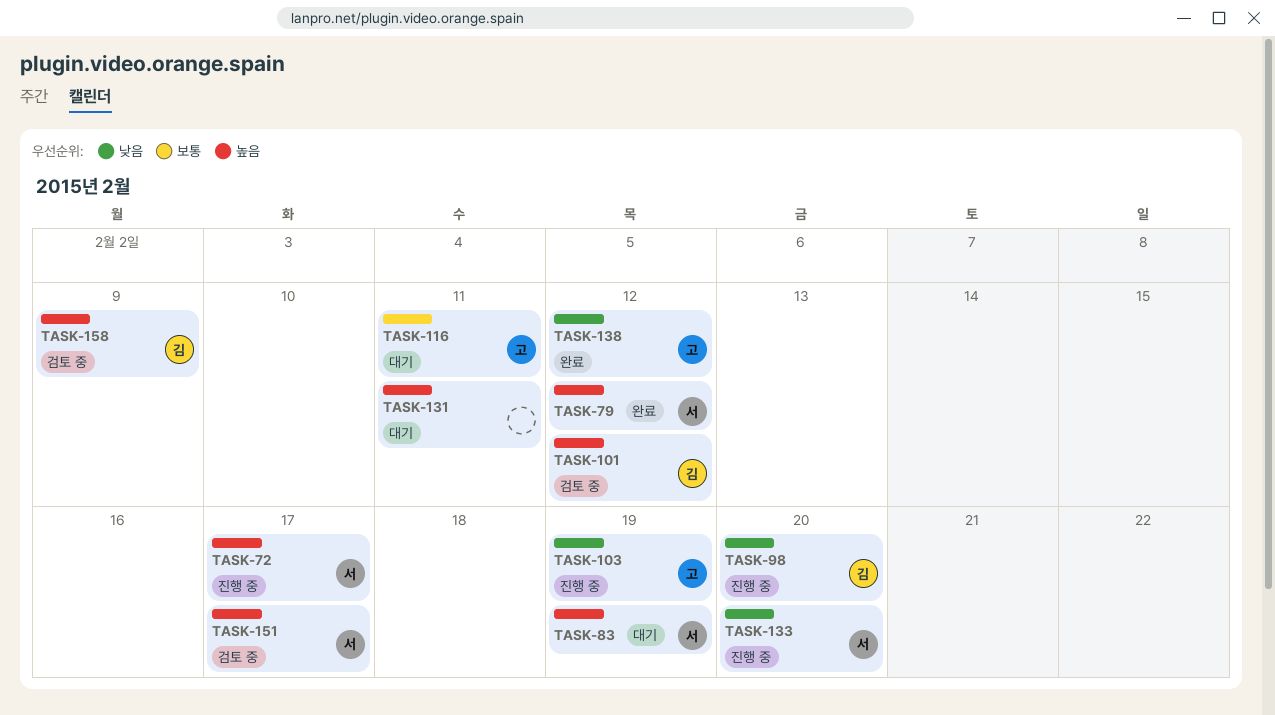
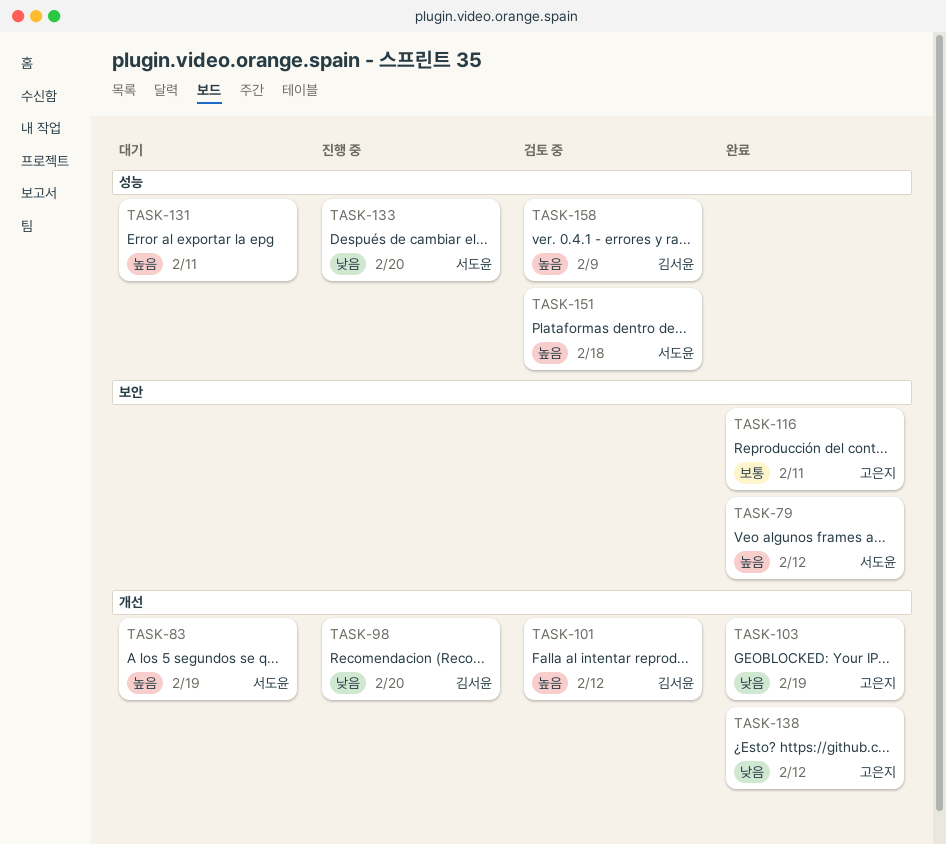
TASK-72: present -> none
TASK-103, status: 진행 중 -> 완료
TASK-116, status: 대기 -> 완료
TASK-151, due: Feb 17 -> Feb 18

